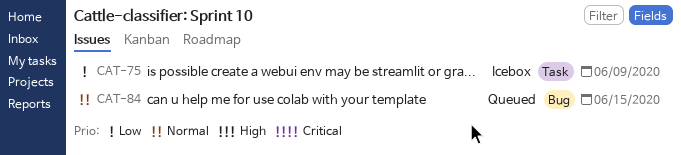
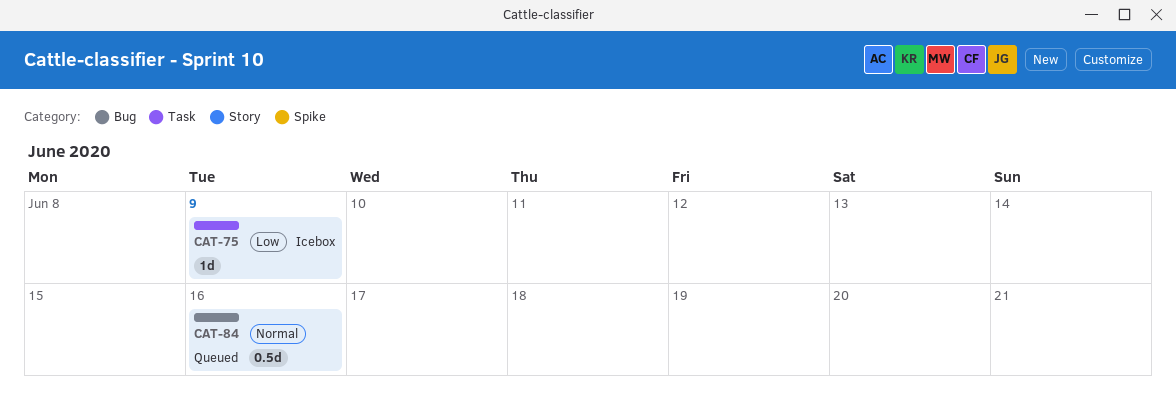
CAT-84, due: Jun 15 -> Jun 16

